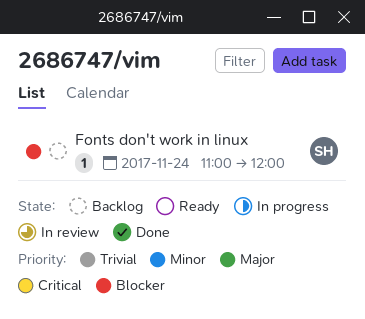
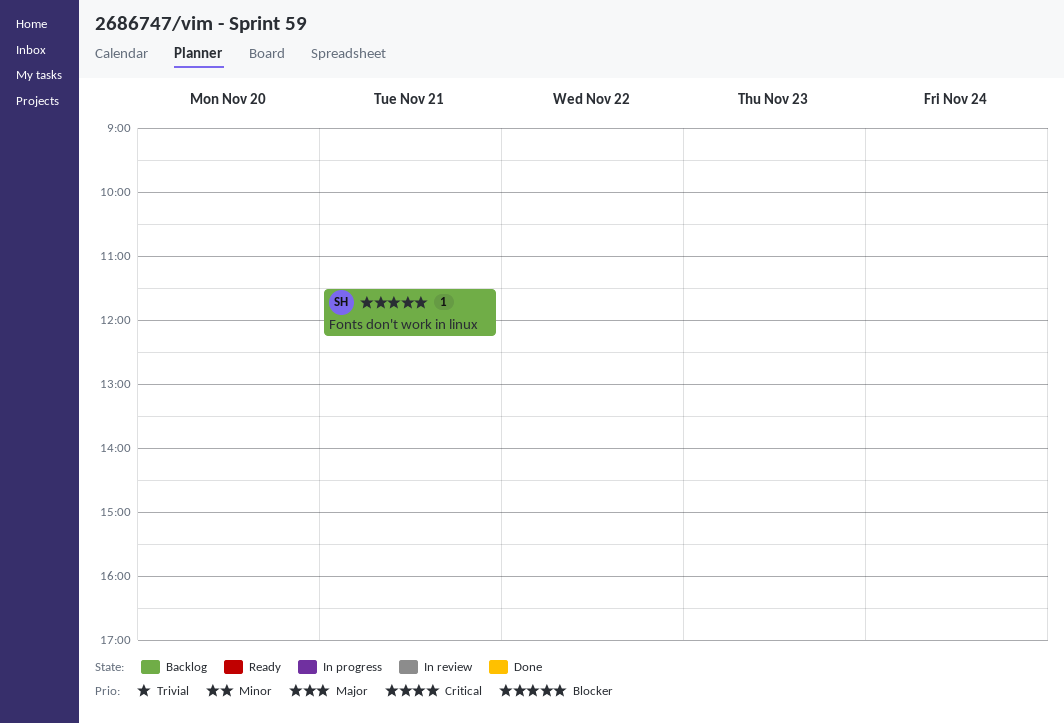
Fonts don't work in linux, day: Nov 24 -> Nov 21
Fonts don't work in linux, begins: 11:00 -> 11:30
Fonts don't work in linux, ends: 12:00 -> 12:15

